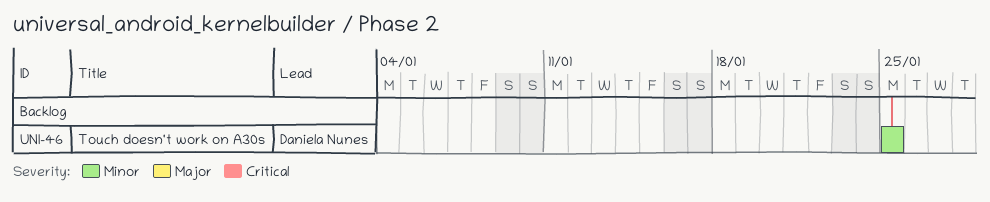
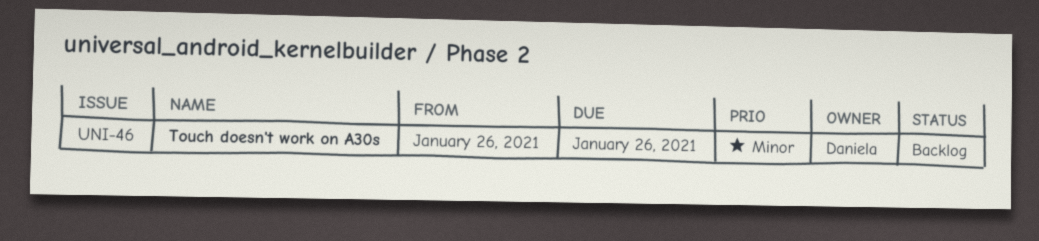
UNI-46, start: Jan 25 -> Jan 26
UNI-46, due: Jan 25 -> Jan 26

